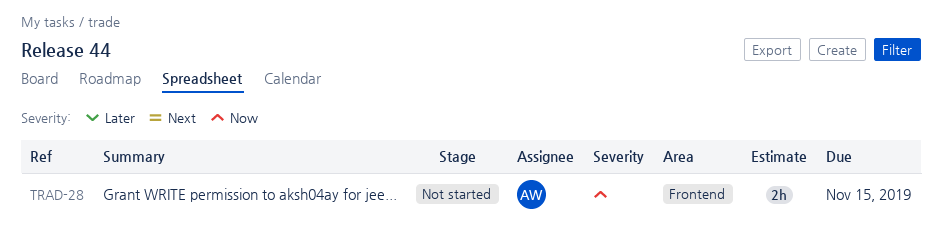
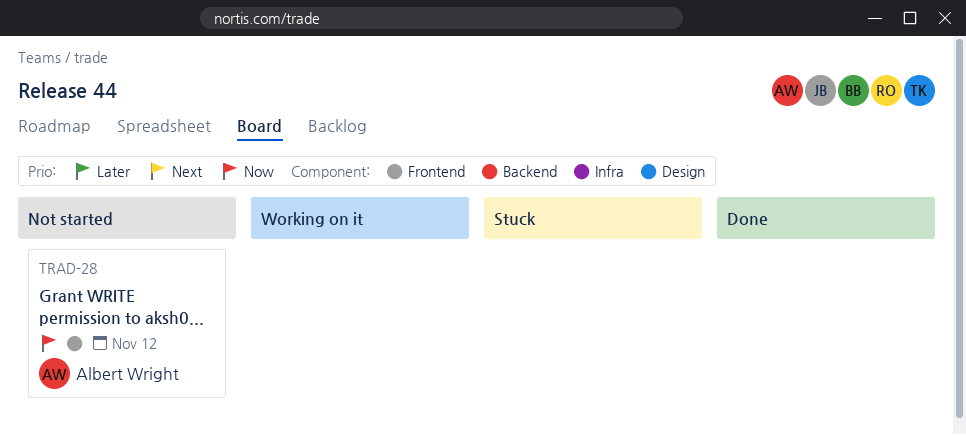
TRAD-28, due: Nov 15 -> Nov 12

